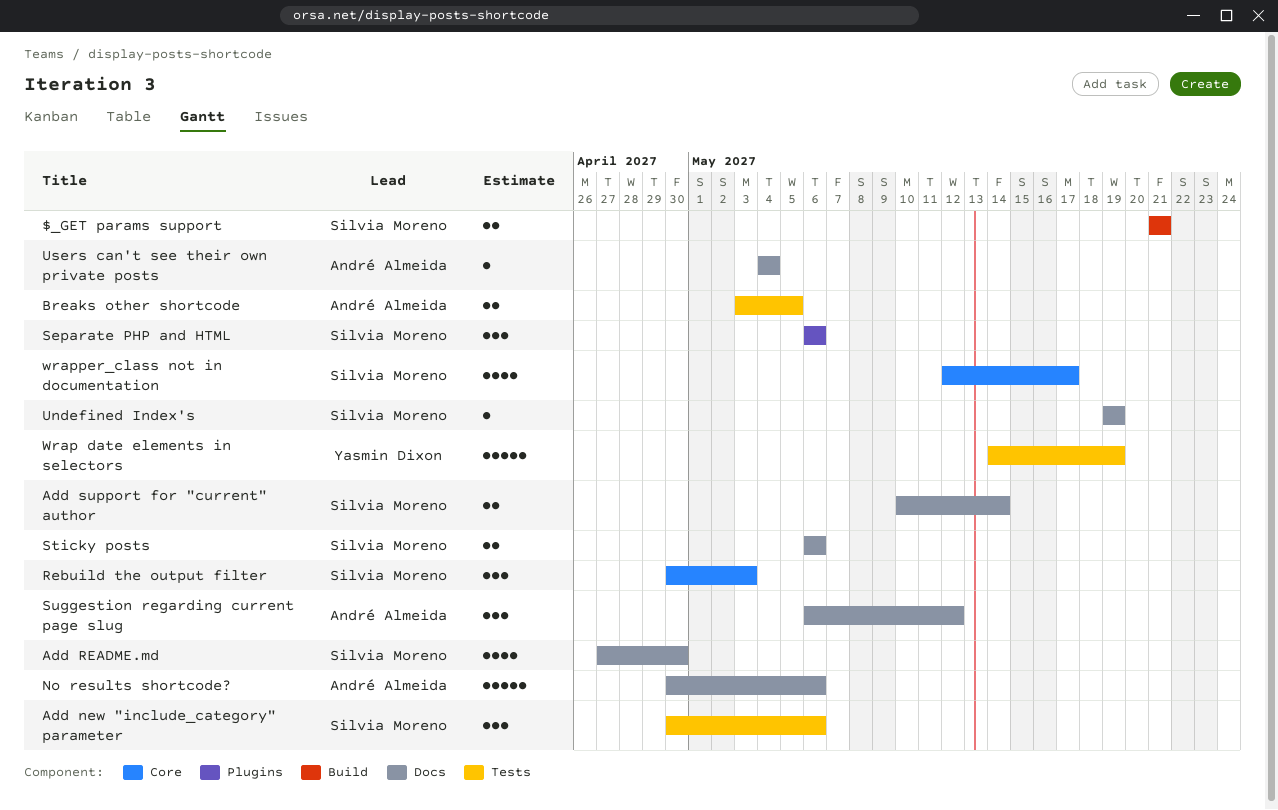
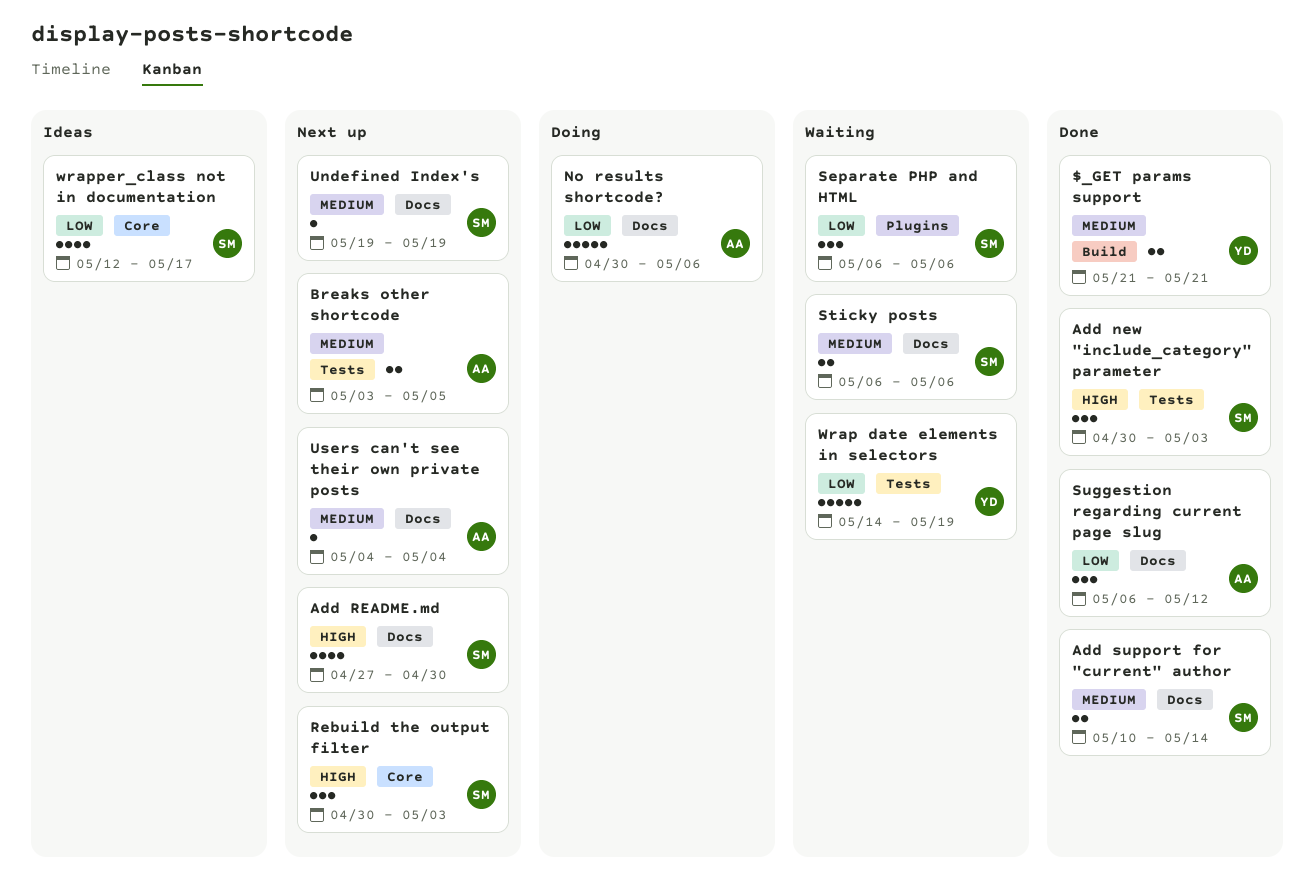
$_GET params support, owner: Silvia Moreno -> Yasmin Dixon
Add new "include_category" parameter, due: May 6 -> May 3

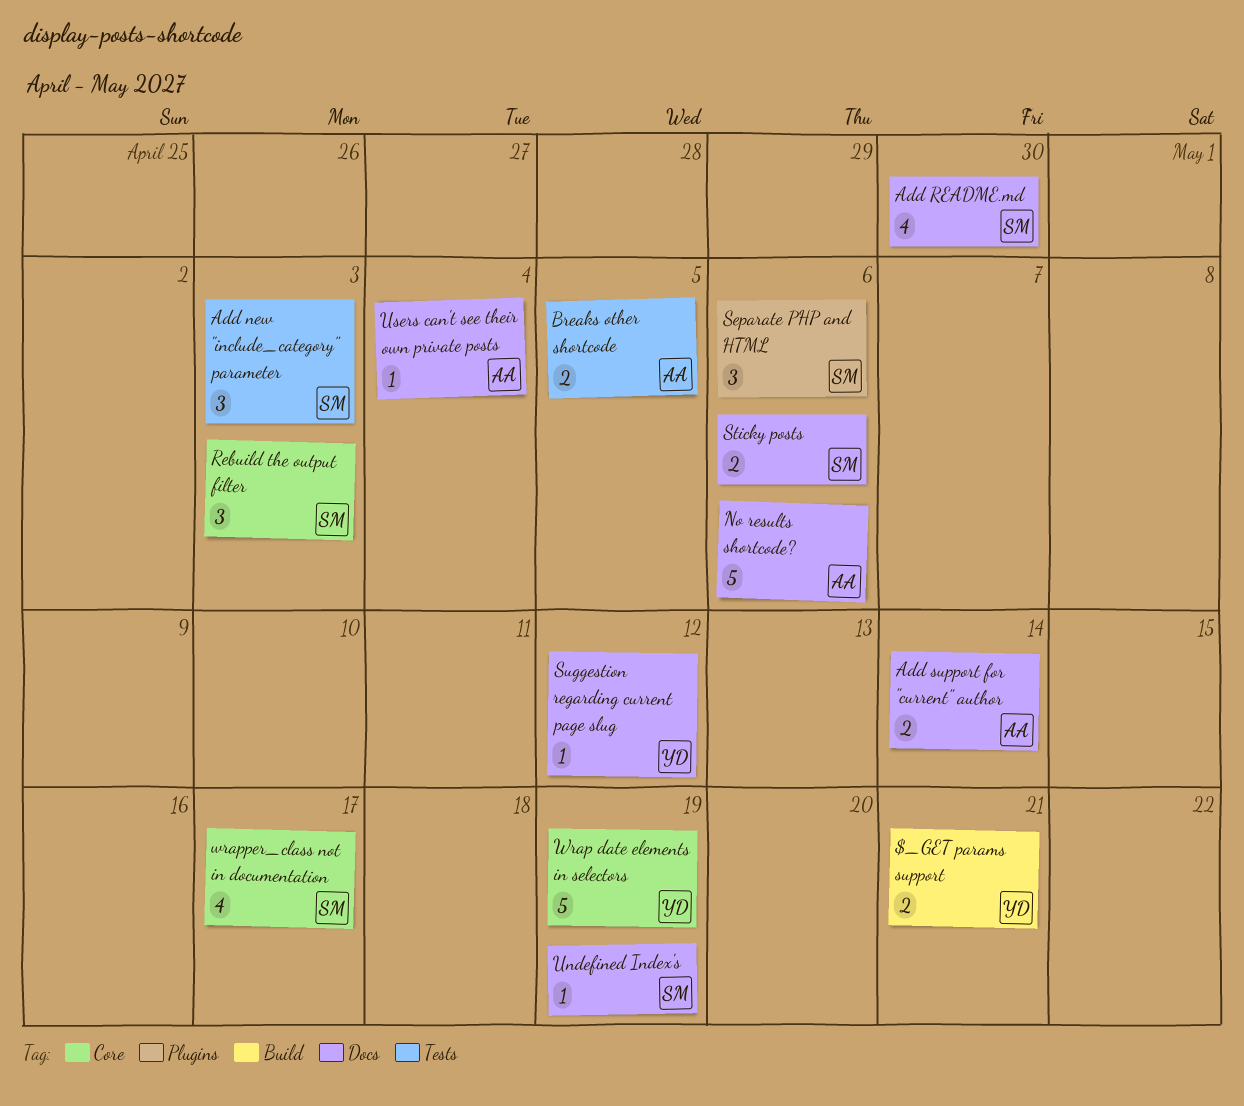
Add support for "current" author, owner: SM -> AA
Suggestion regarding current page slug, owner: AA -> YD
Suggestion regarding current page slug, estimate: 3 -> 1
Wrap date elements in selectors, label: Tests -> Core

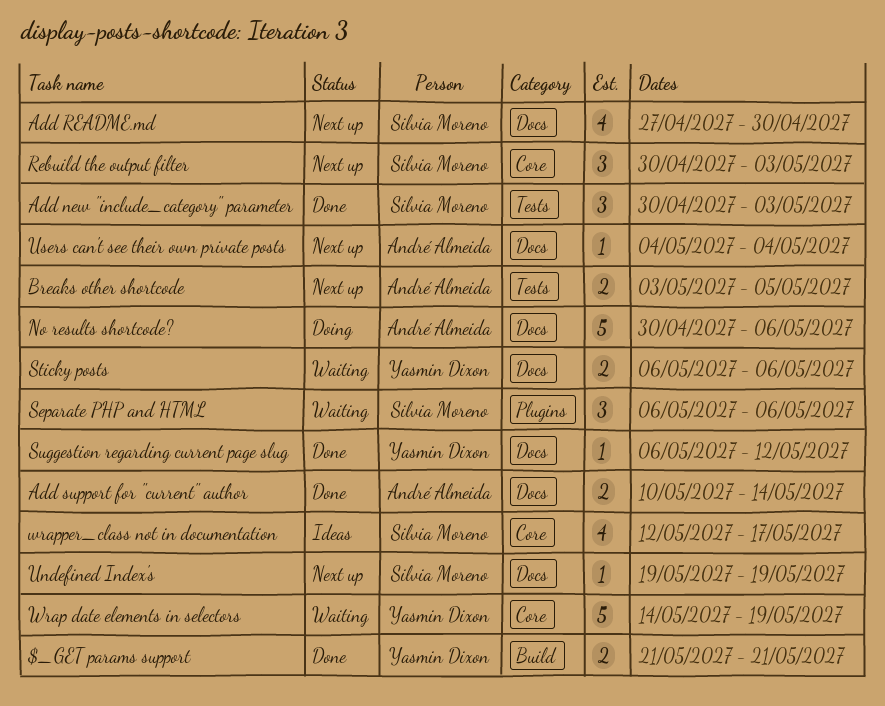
Sticky posts, owner: Silvia Moreno -> Yasmin Dixon

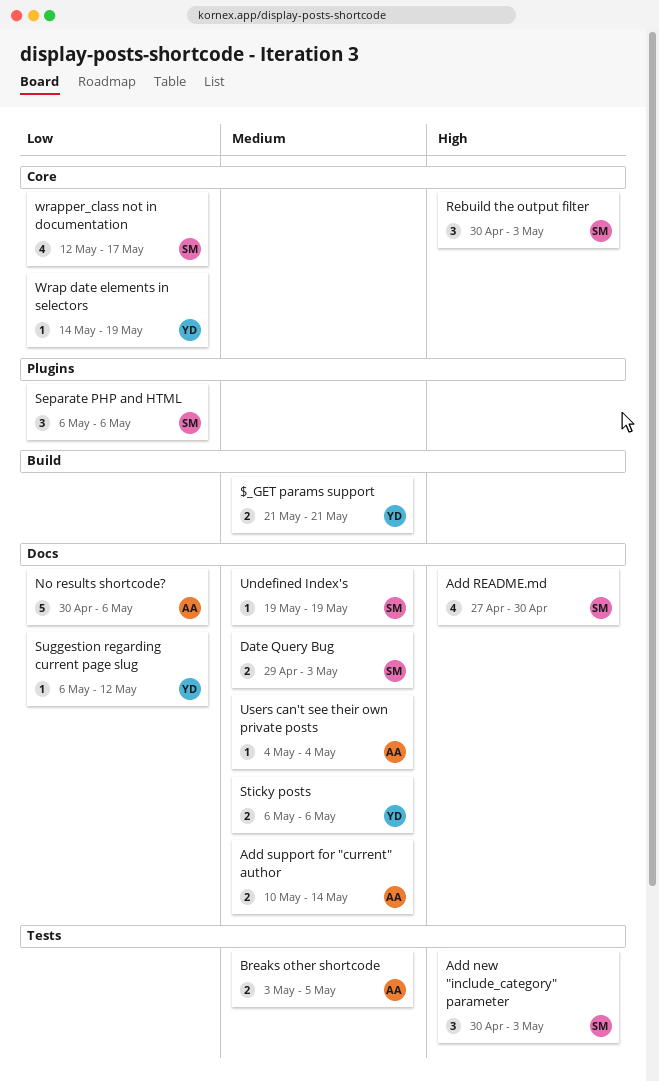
Date Query Bug: none -> present
Wrap date elements in selectors, estimate: 5 -> 1

